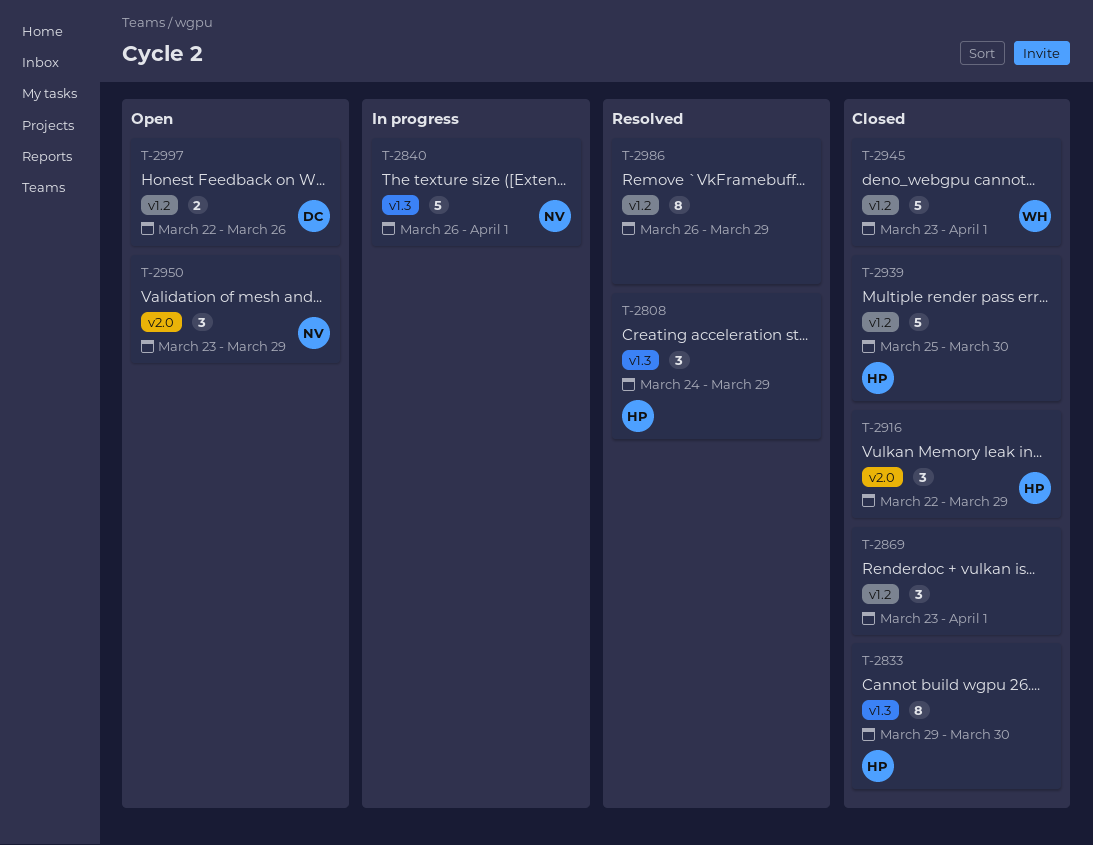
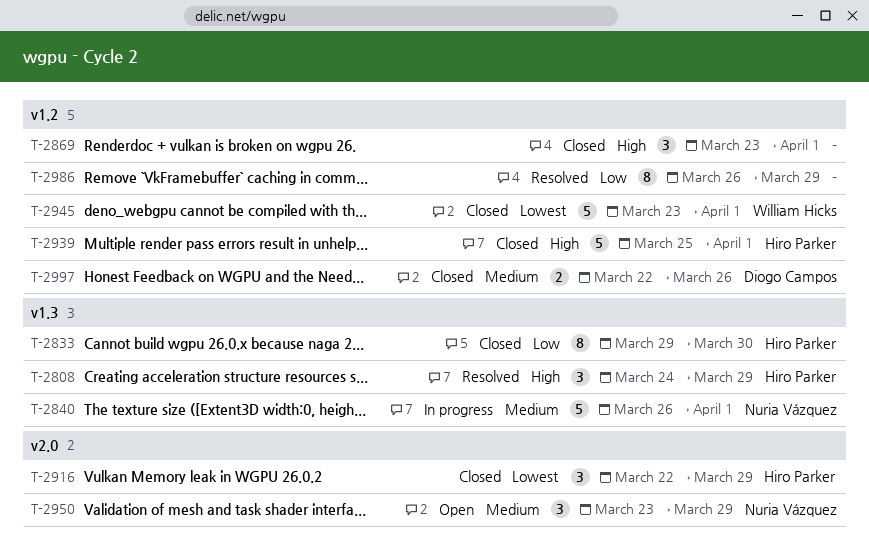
T-2939, due: Mar 30 -> Apr 1
T-2997, status: Open -> Closed

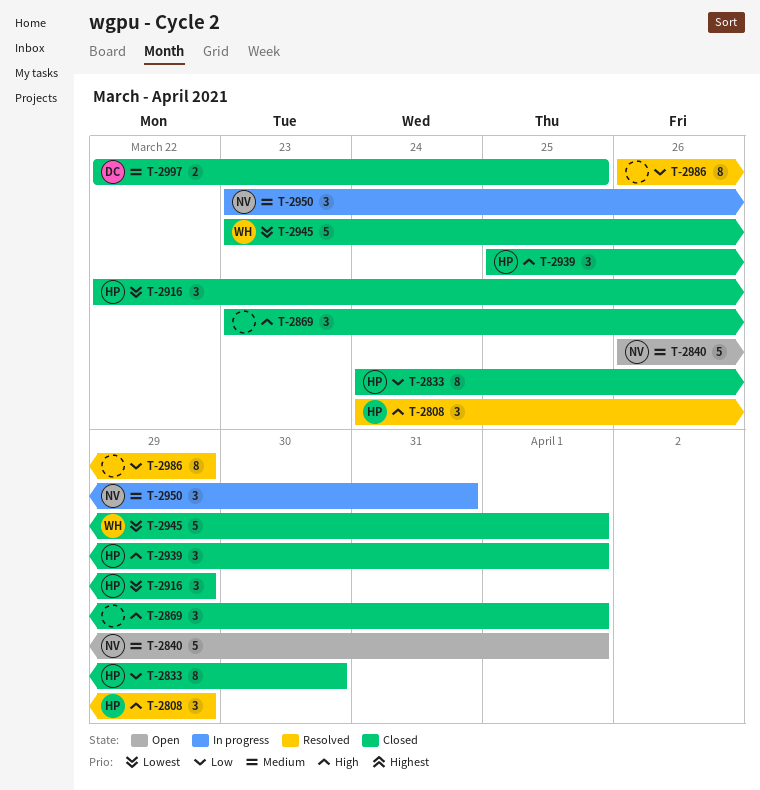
T-2833, start: Mar 29 -> Mar 24
T-2840, status: In progress -> Open
T-2939, estimate: 5 -> 3
T-2950, status: Open -> In progress
T-2950, due: Mar 29 -> Mar 31
T-2997, due: Mar 26 -> Mar 25

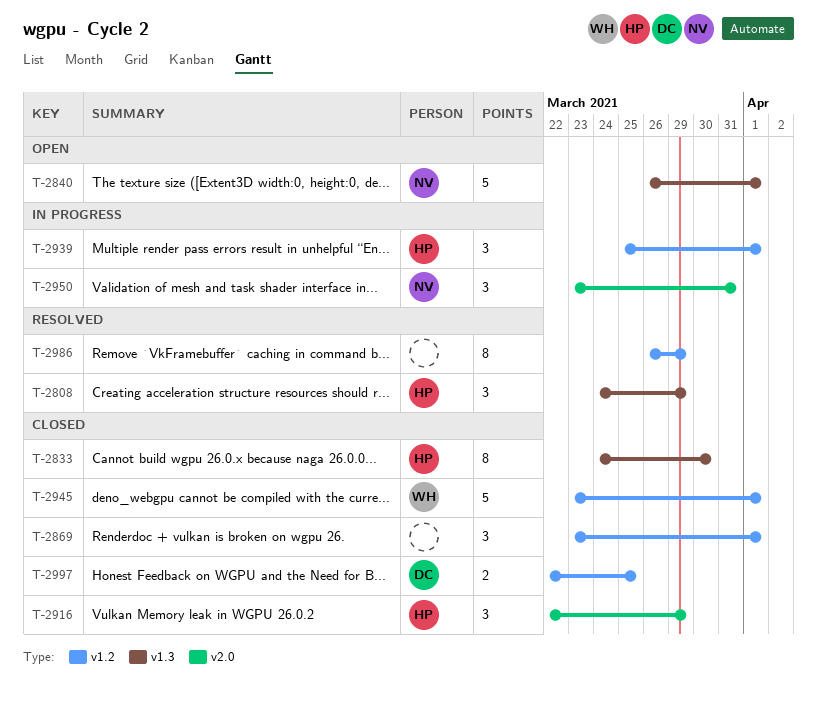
T-2939, status: Closed -> In progress

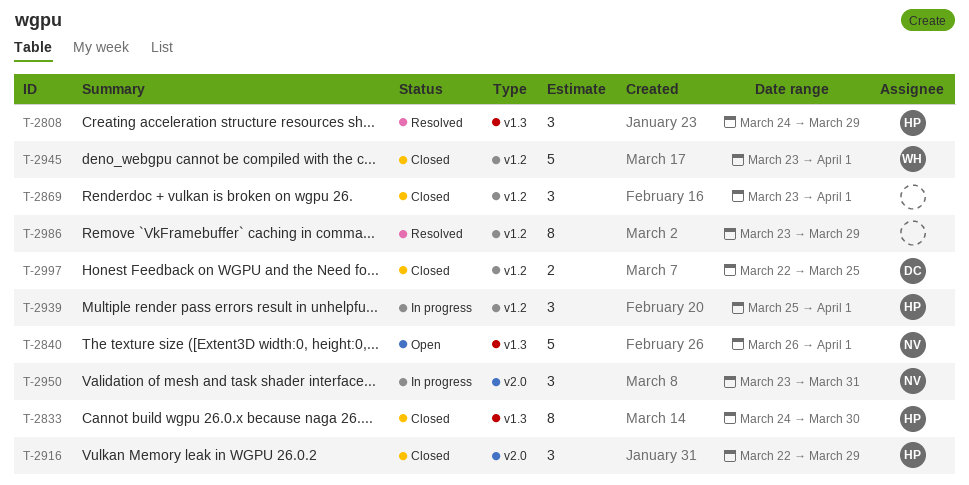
T-2986, start: Mar 26 -> Mar 23

